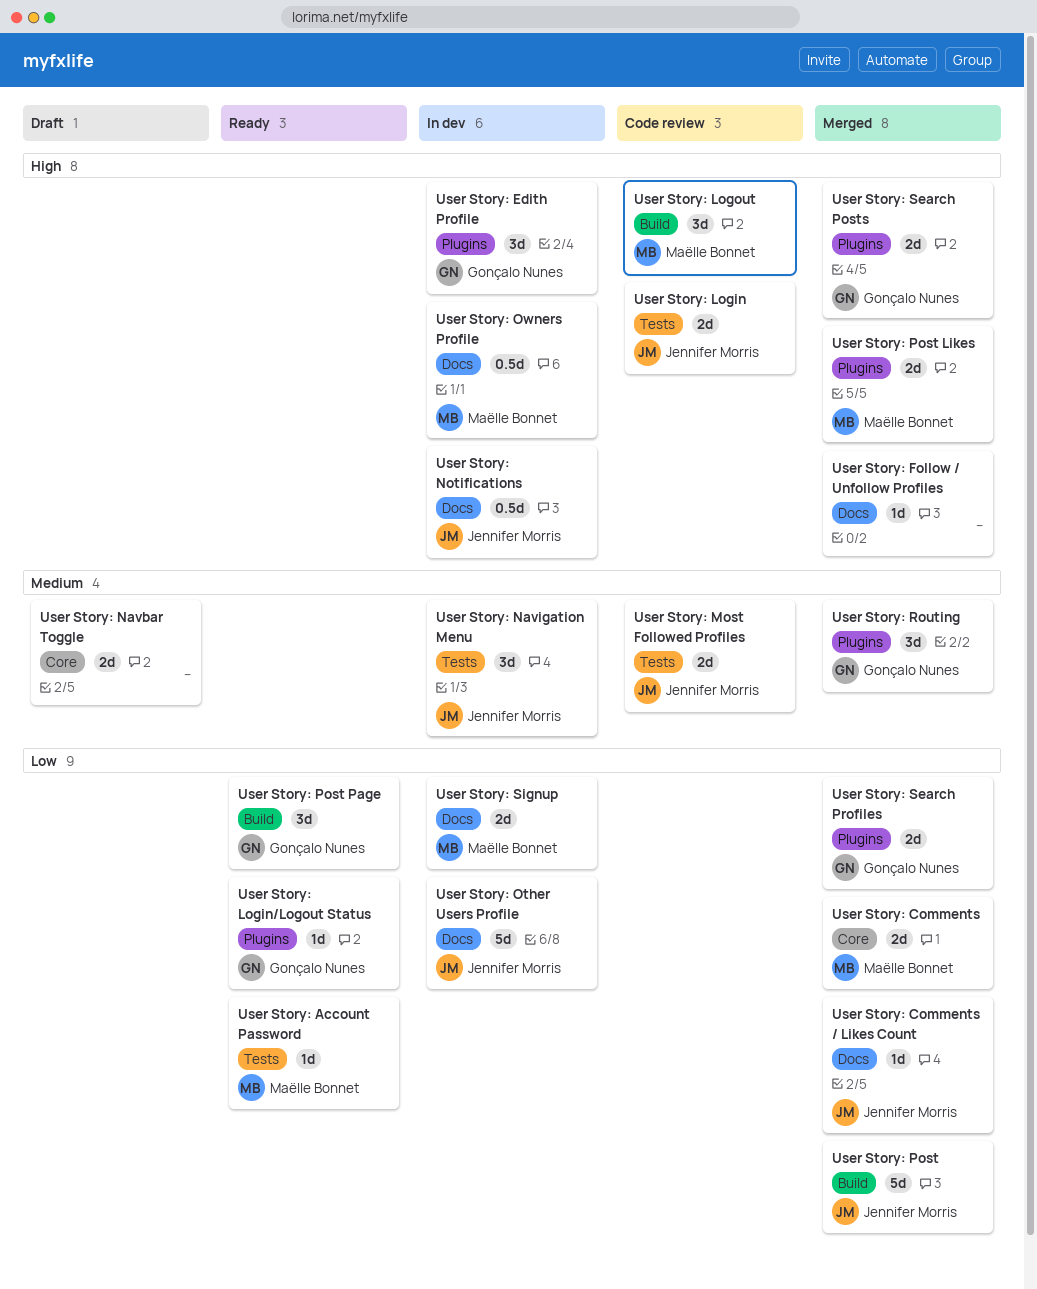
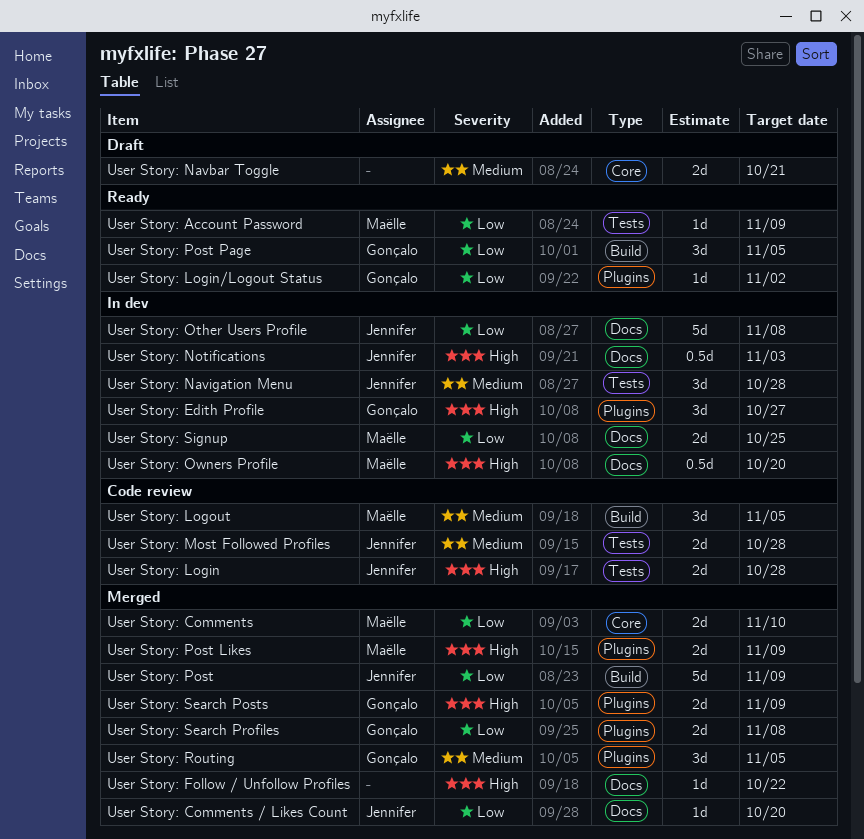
User Story: Logout, priority: High -> Medium

